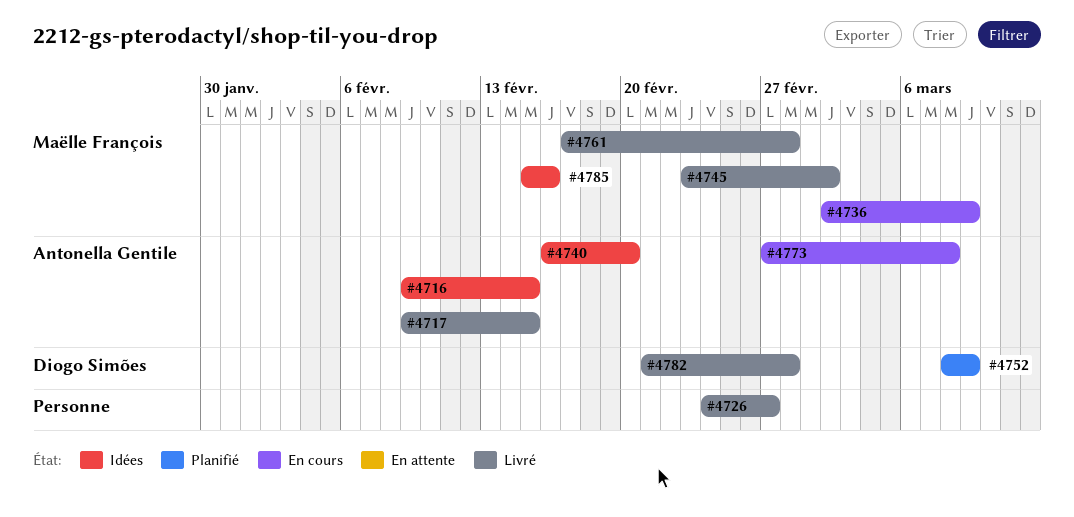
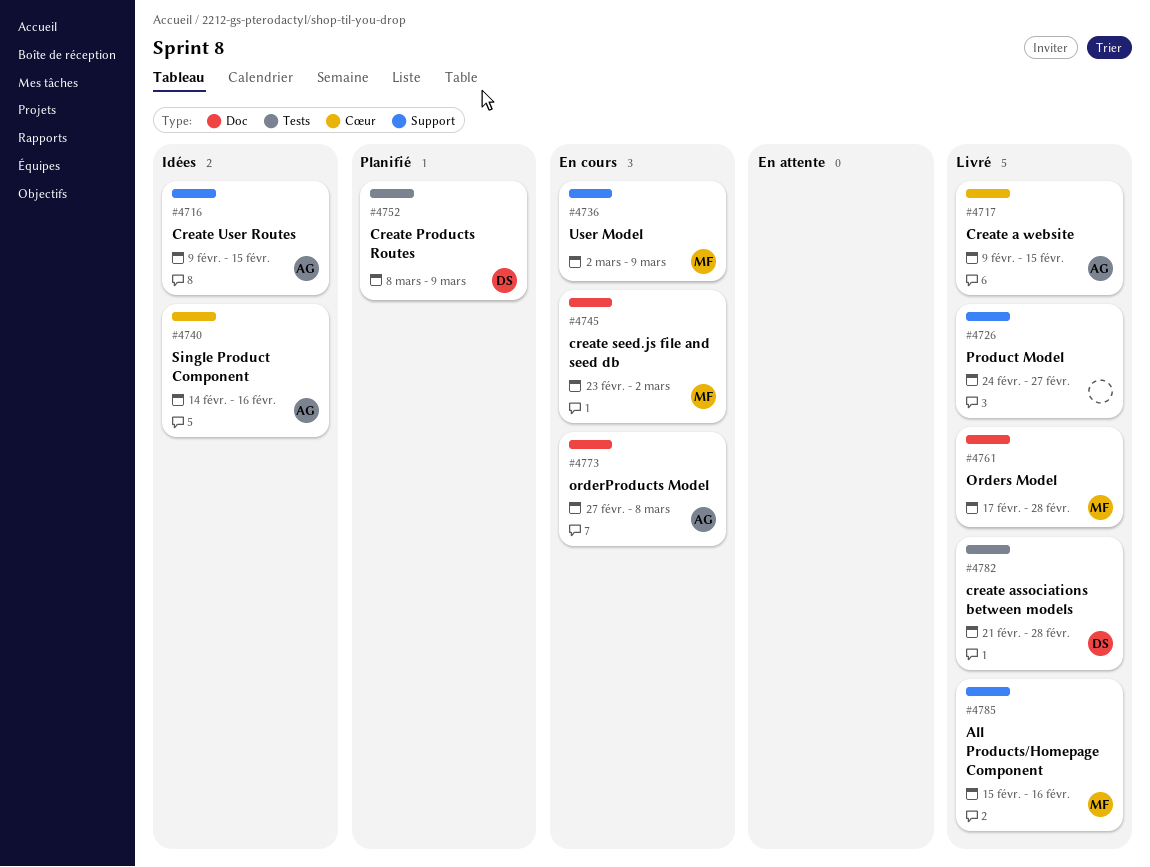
#4740, start: Feb 16 -> Feb 14
#4740, due: Feb 20 -> Feb 16
#4745, status: Livré -> En cours
#4785, status: Idées -> Livré

